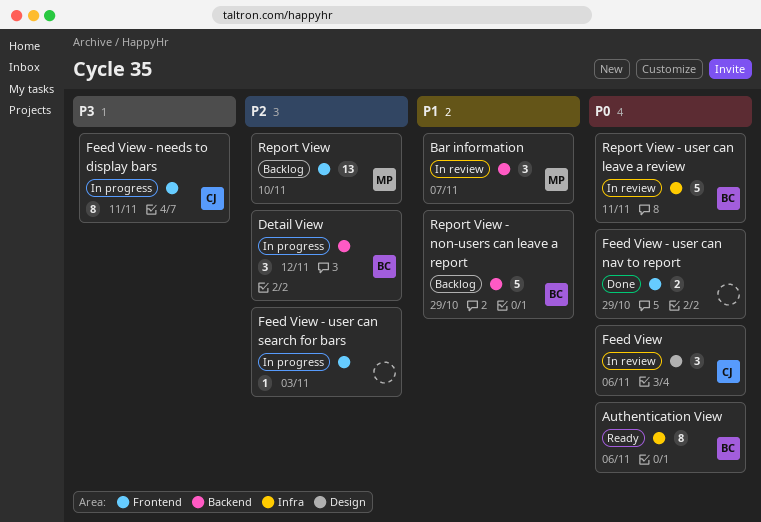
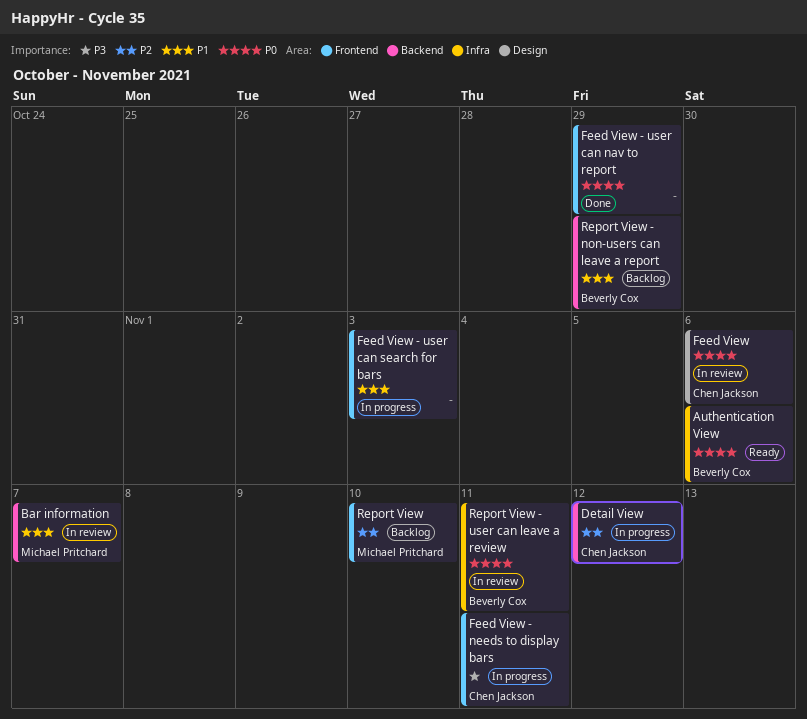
Detail View, owner: Beverly Cox -> Chen Jackson
Feed View - user can search for bars, priority: P2 -> P1

